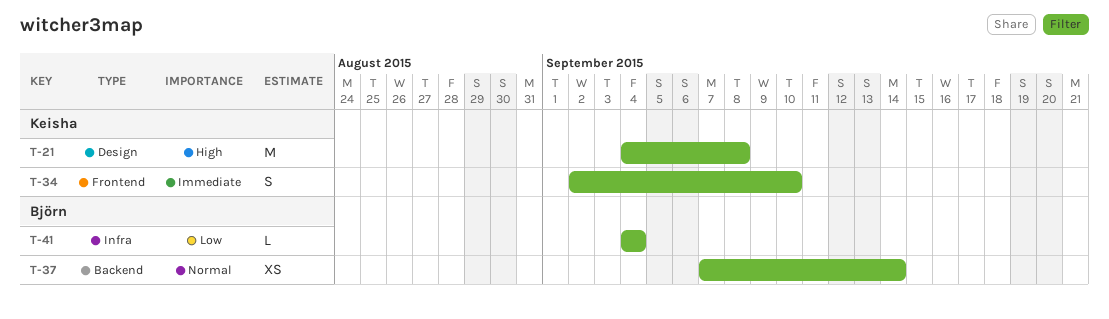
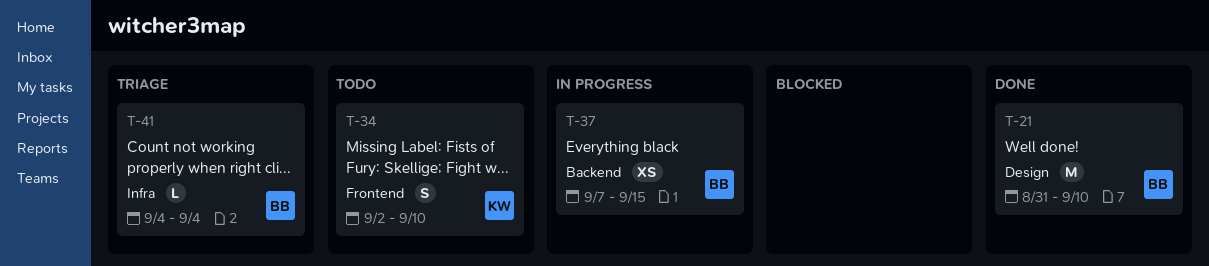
T-21, owner: Keisha -> Björn
T-21, start: Sep 4 -> Aug 31
T-21, due: Sep 8 -> Sep 10
T-37, due: Sep 14 -> Sep 15

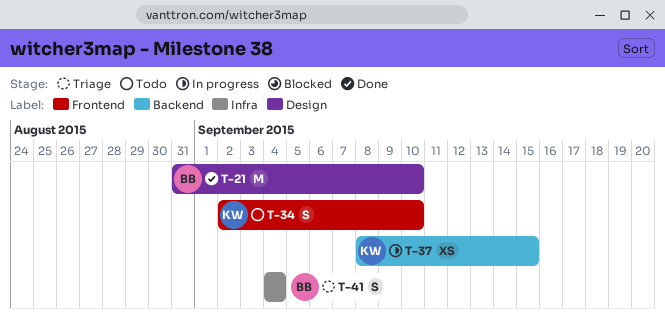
T-37, owner: BB -> KW
T-37, start: Sep 7 -> Sep 8
T-41, estimate: L -> S

